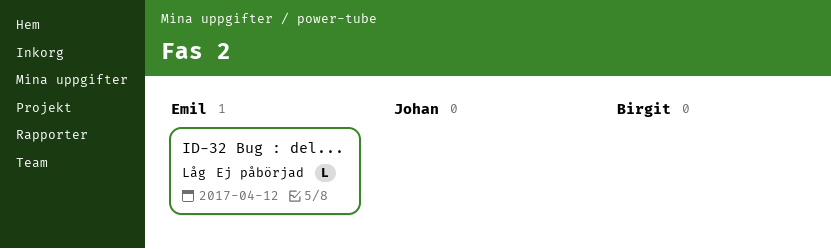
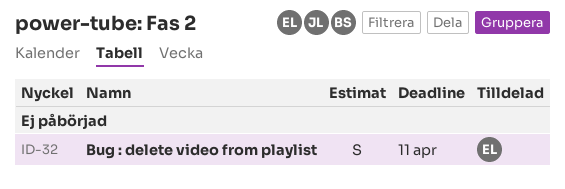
ID-32, estimate: L -> S
ID-32, due: Apr 12 -> Apr 11

